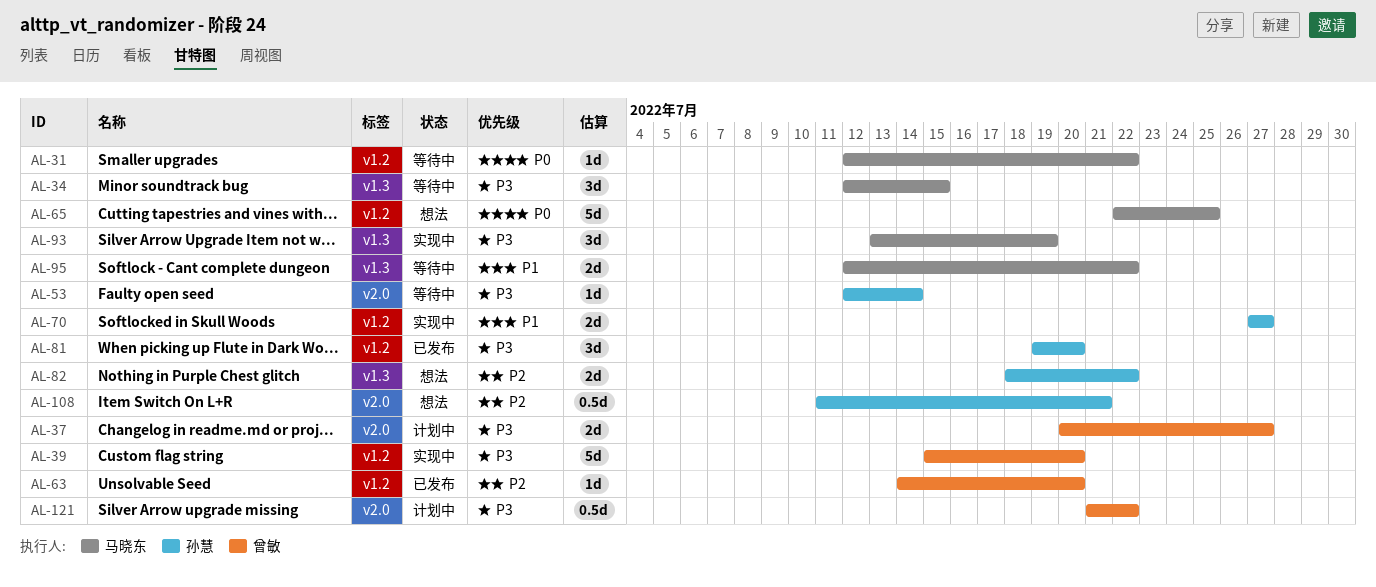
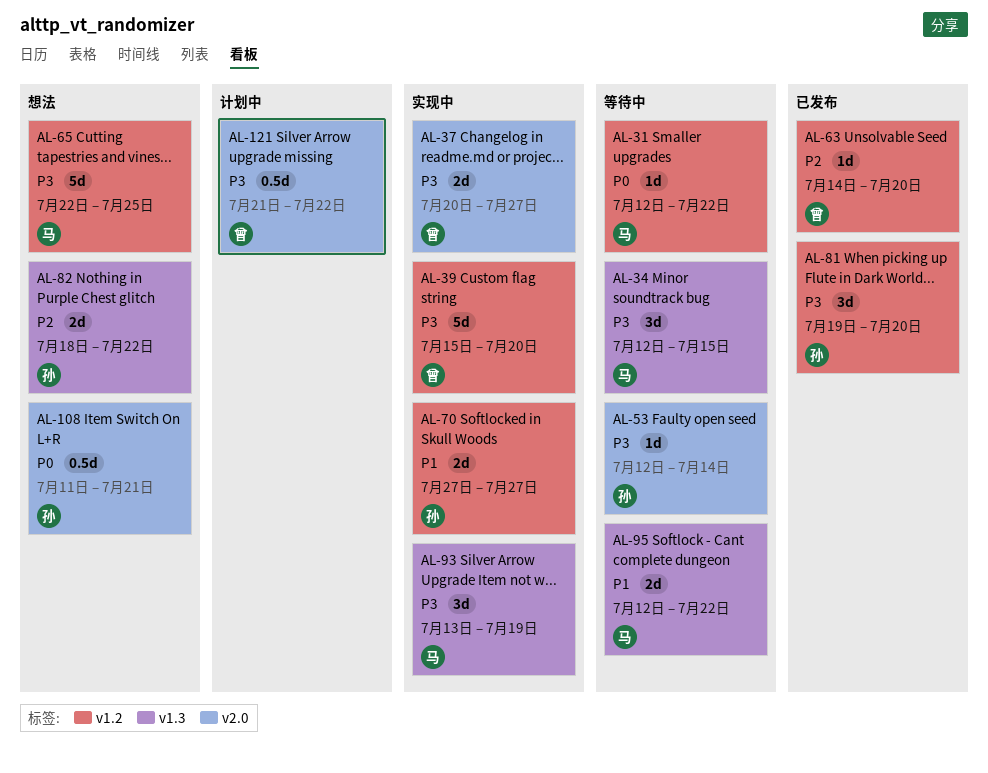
AL-37, status: 计划中 -> 实现中
AL-65, priority: P0 -> P3
AL-108, priority: P2 -> P0

